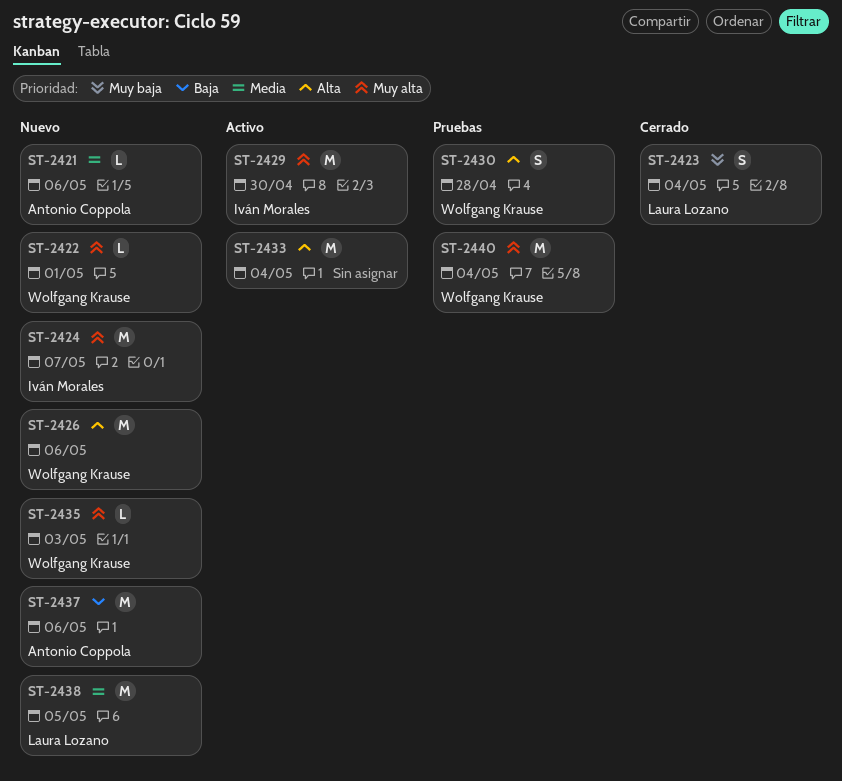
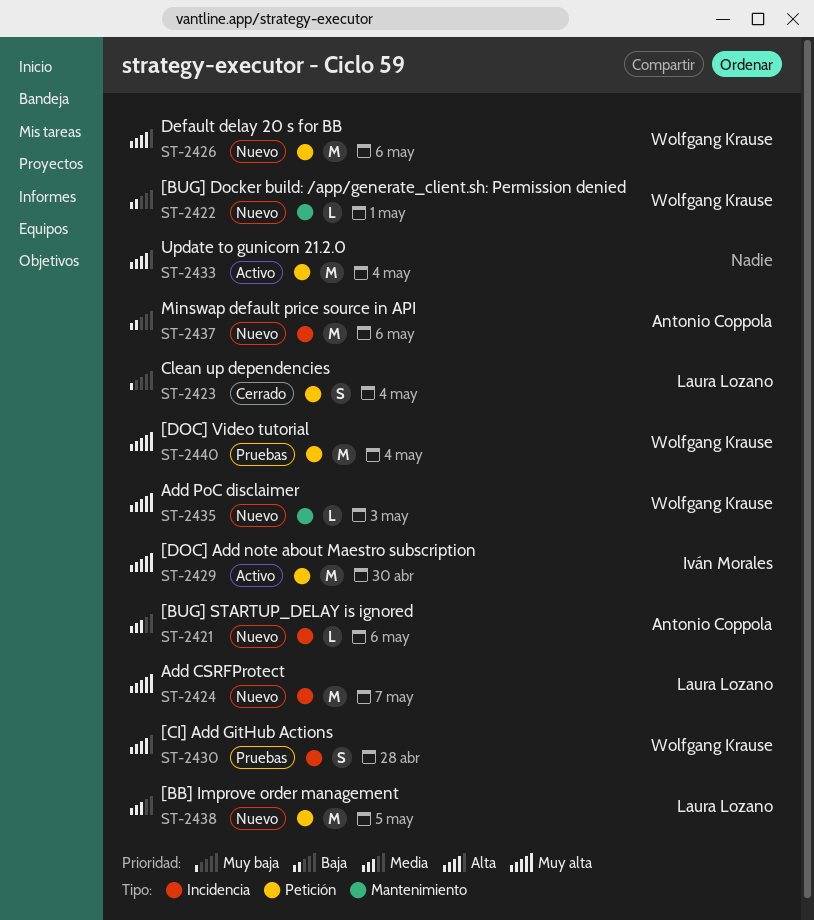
ST-2422, priority: Muy alta -> Baja
ST-2424, owner: Iván Morales -> Laura Lozano

